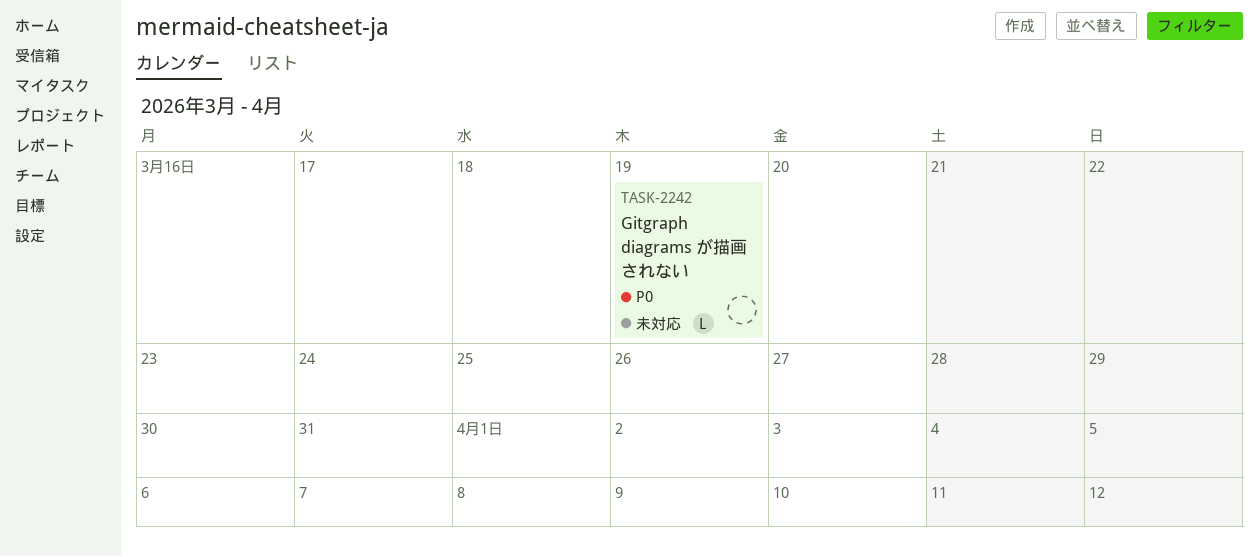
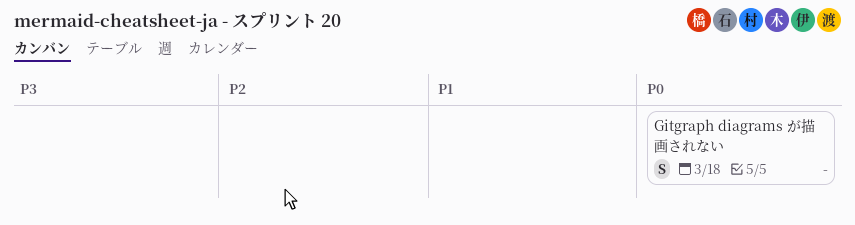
Gitgraph diagrams が描画されない, estimate: L -> S
Gitgraph diagrams が描画されない, due: Mar 19 -> Mar 18

